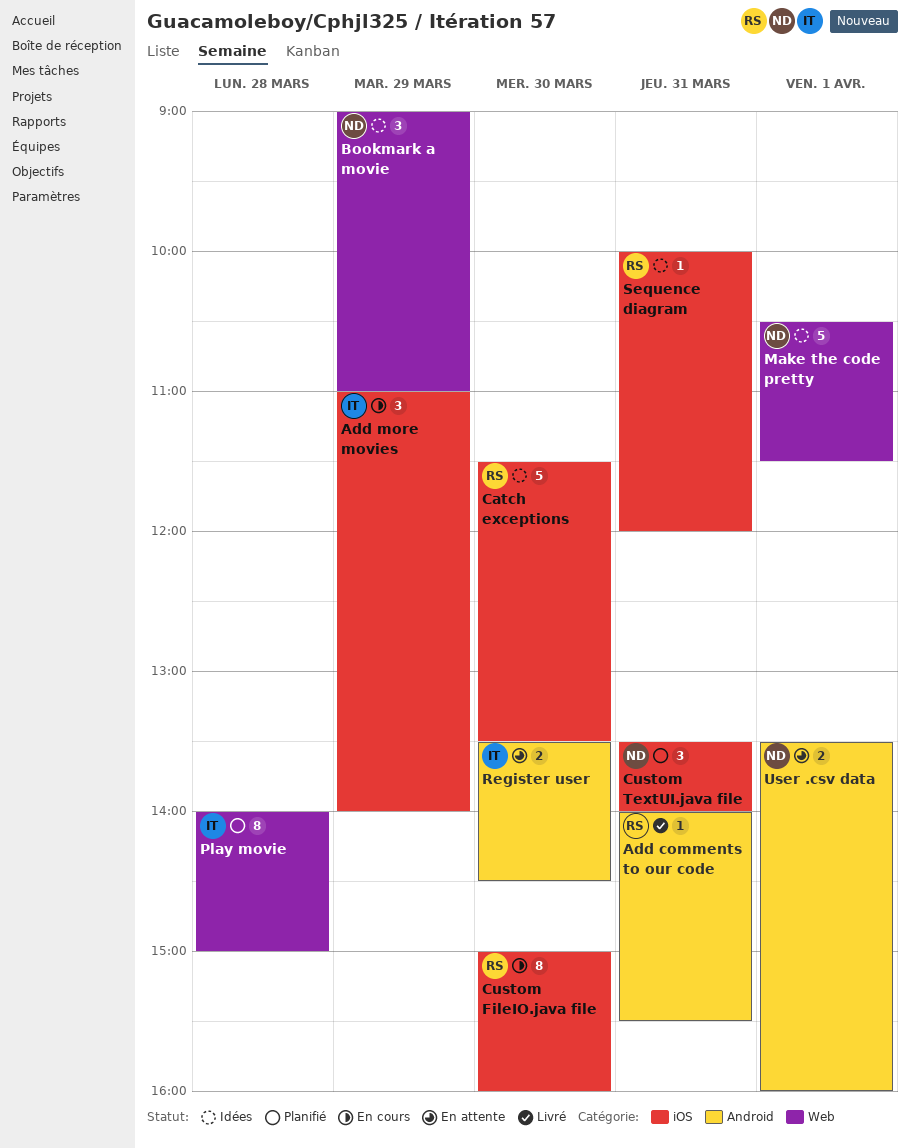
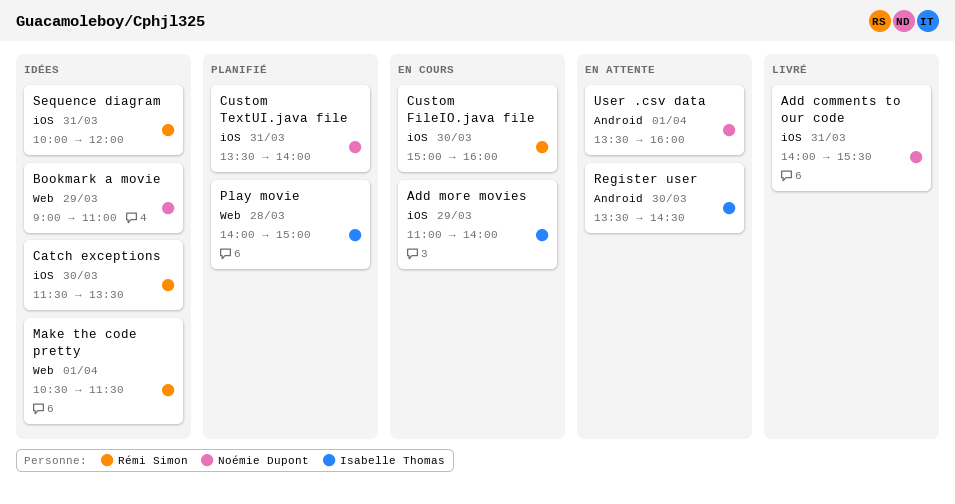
Add comments to our code, owner: Rémi Simon -> Noémie Dupont
Add comments to our code, label: Android -> iOS
Make the code pretty, owner: Noémie Dupont -> Rémi Simon

